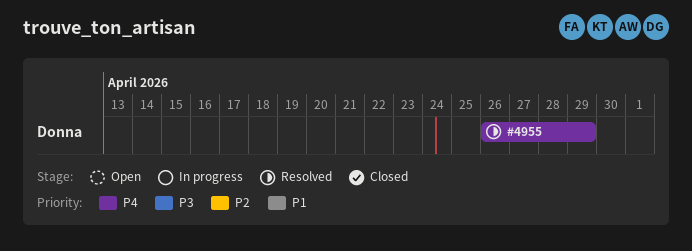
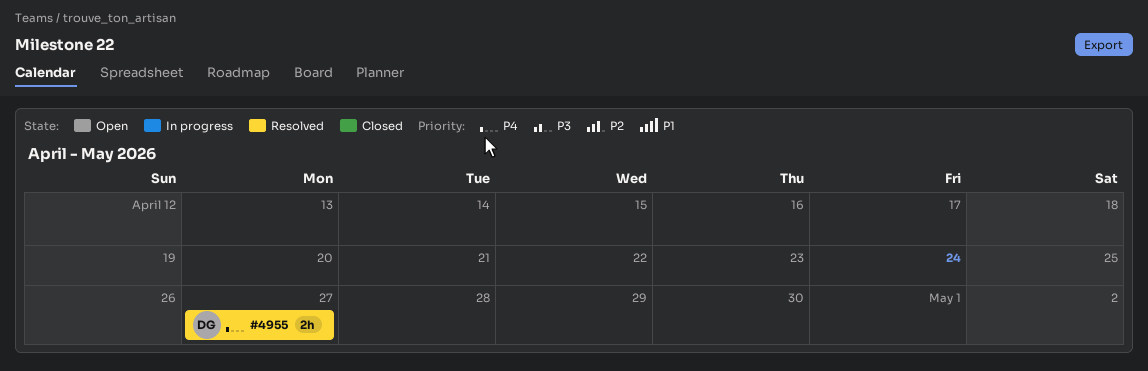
#4955, start: Apr 26 -> Apr 27
#4955, due: Apr 29 -> Apr 27

